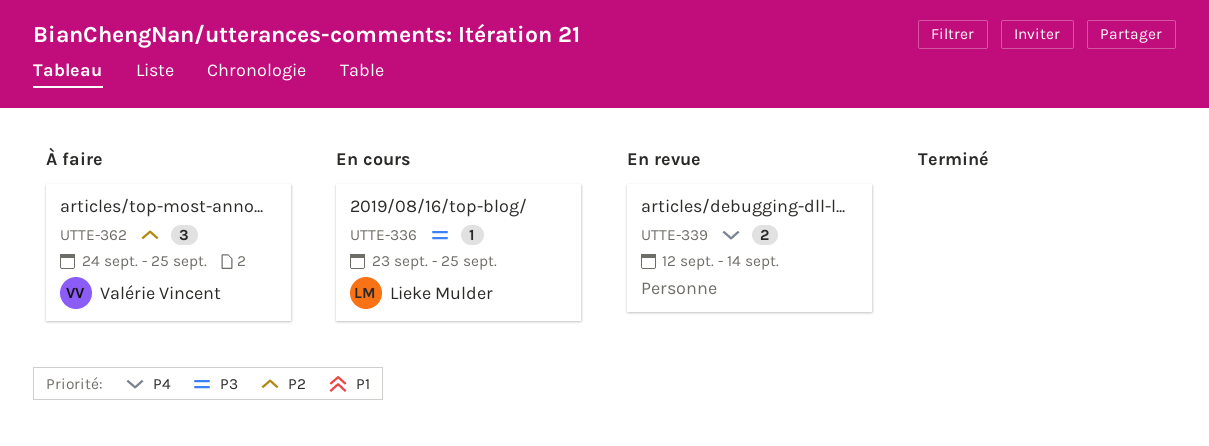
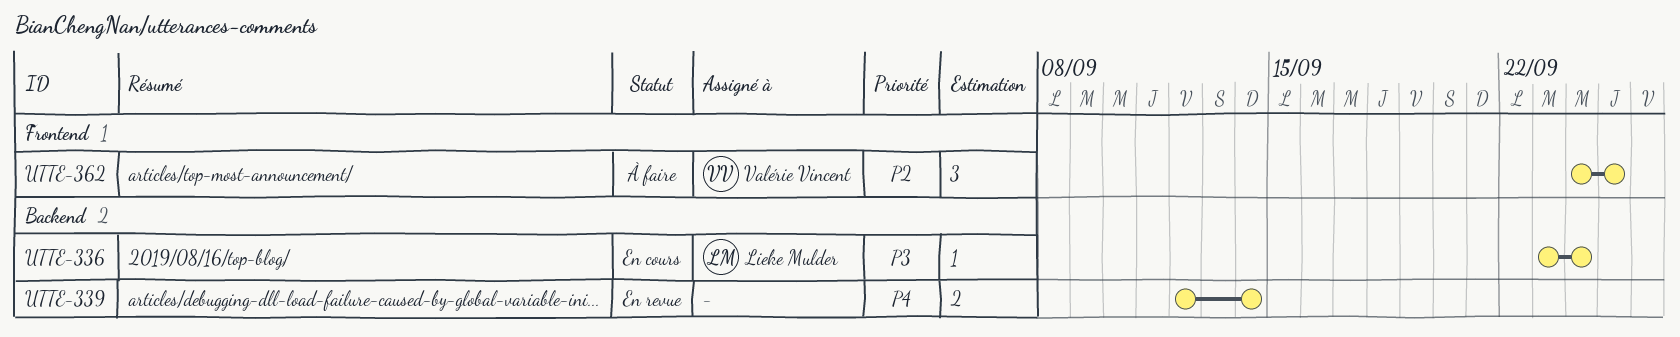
UTTE-336, due: Sep 25 -> Sep 24

